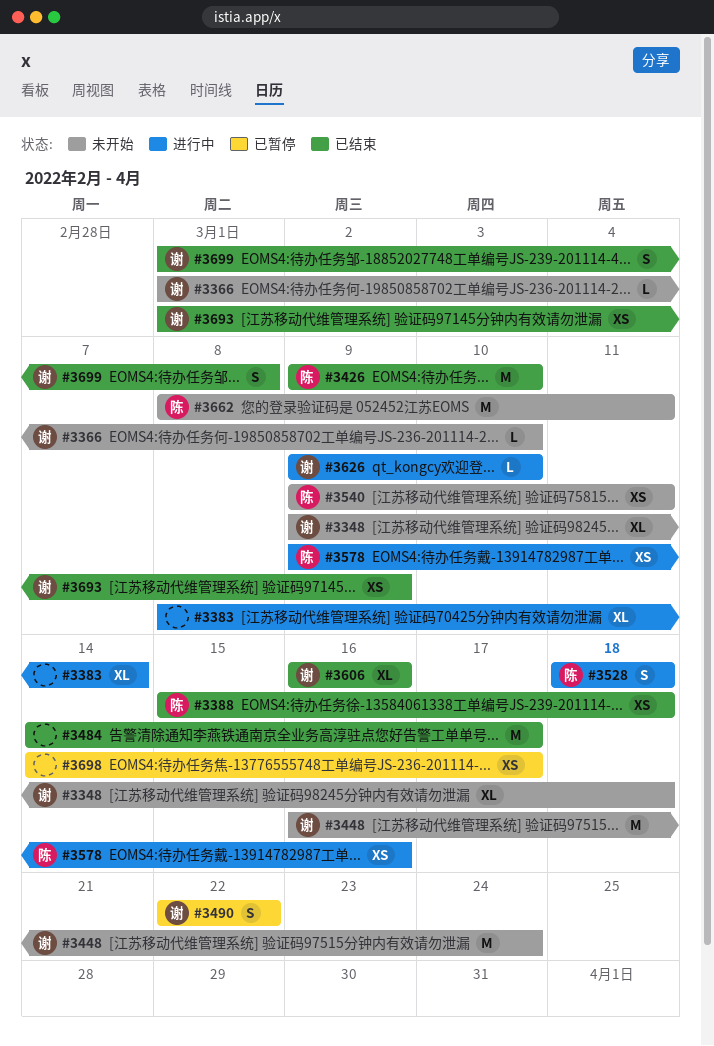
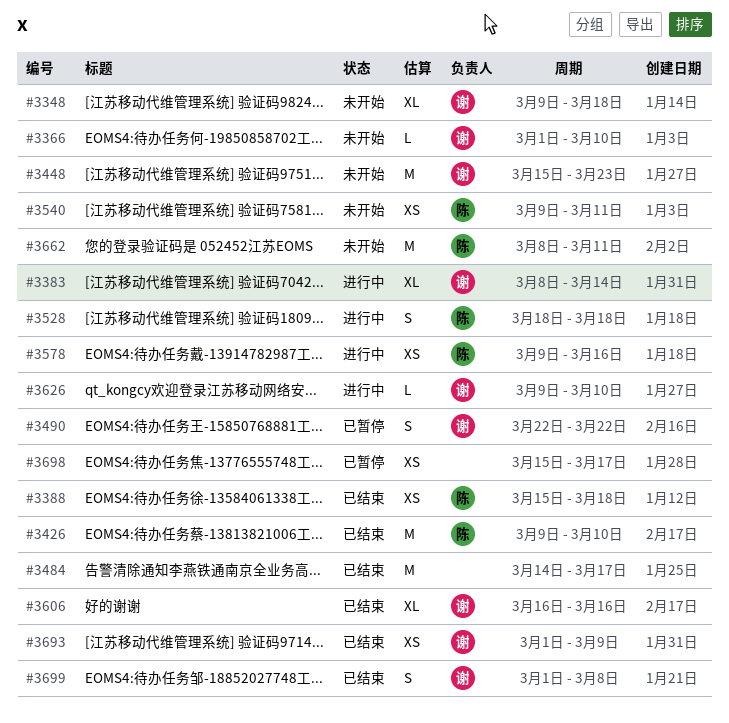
#3383, owner: none -> 谢
#3448, start: Mar 16 -> Mar 15
#3448, due: Mar 24 -> Mar 23
#3698, start: Mar 14 -> Mar 15

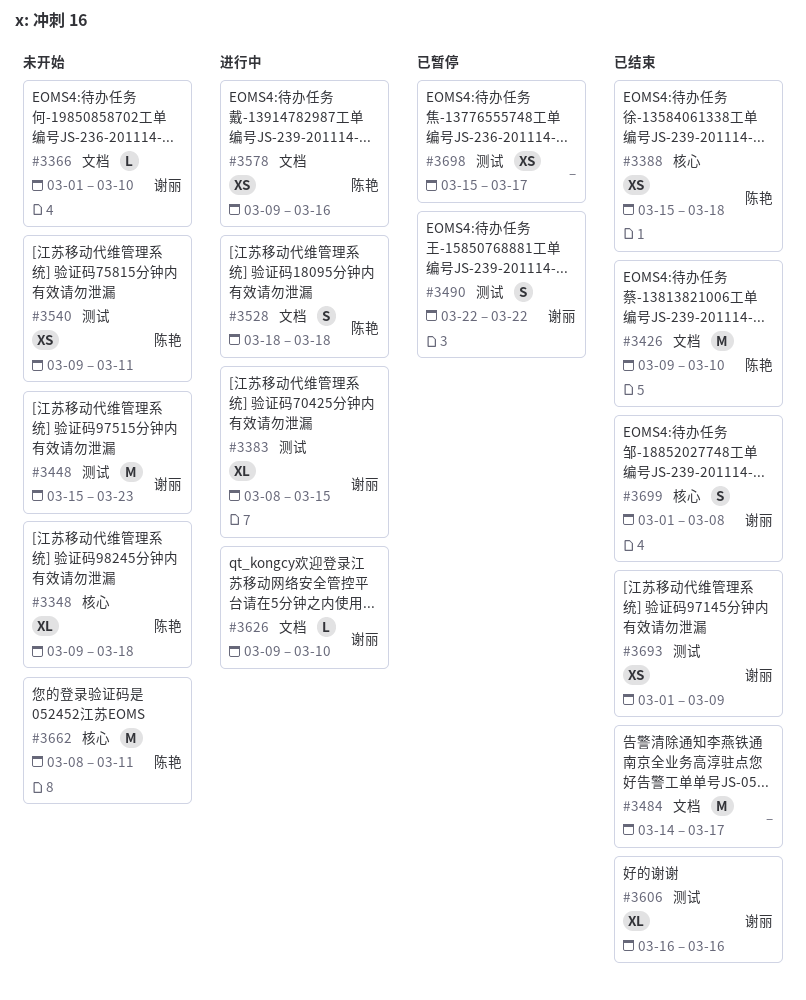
#3348, owner: 谢丽 -> 陈艳
#3383, due: Mar 14 -> Mar 15

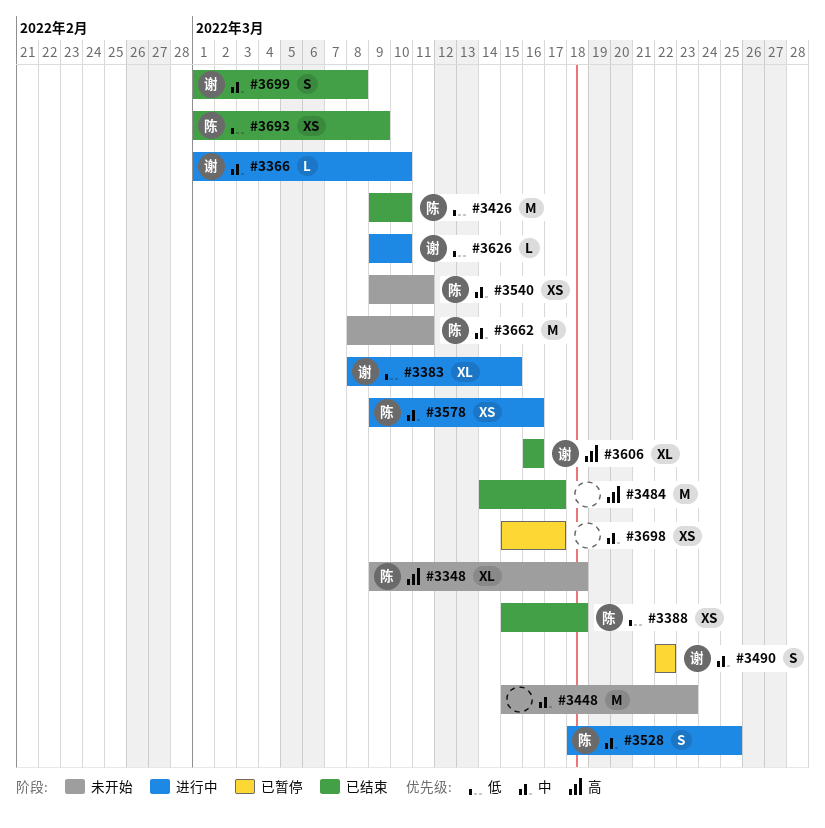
#3366, status: 未开始 -> 进行中
#3448, owner: 谢丽 -> none
#3528, due: Mar 18 -> Mar 25
#3693, owner: 谢丽 -> 陈艳

